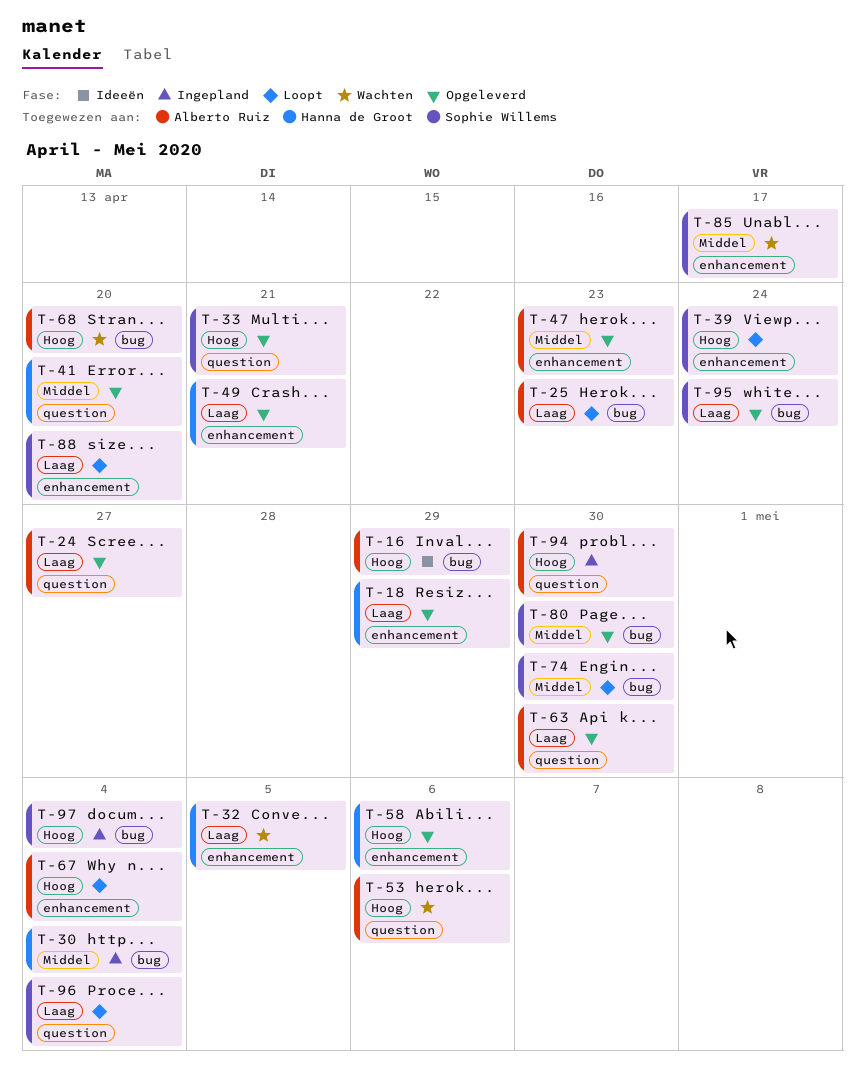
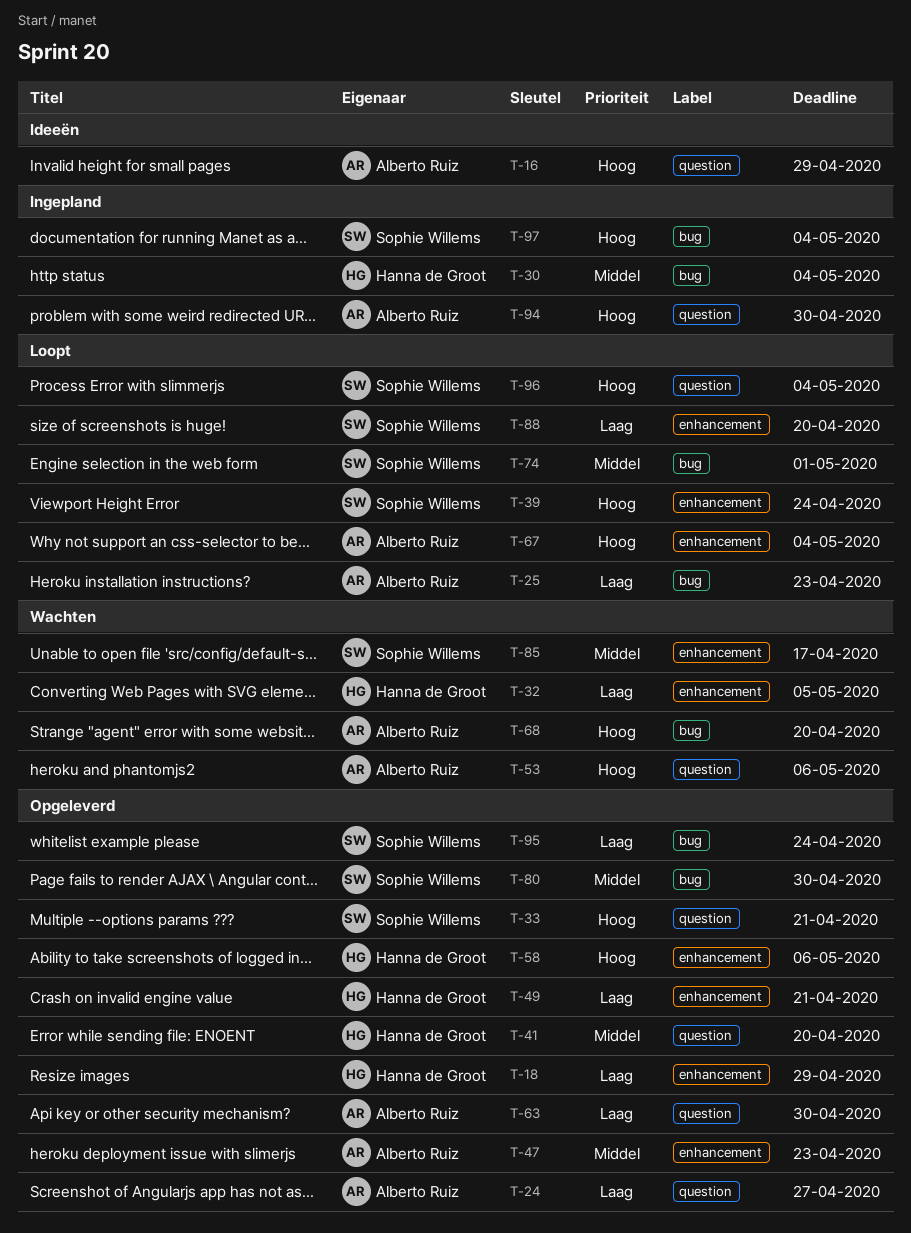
T-16, label: bug -> question
T-74, due: Apr 30 -> May 1
T-96, priority: Laag -> Hoog

